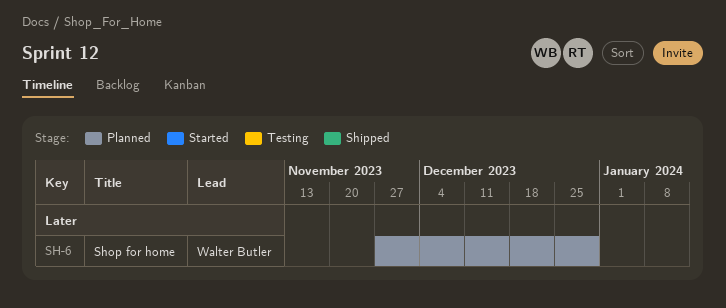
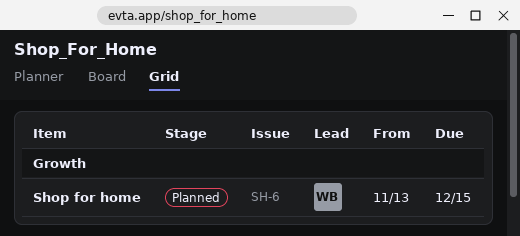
SH-6, start: Nov 27 -> Nov 13
SH-6, due: Dec 29 -> Dec 15

